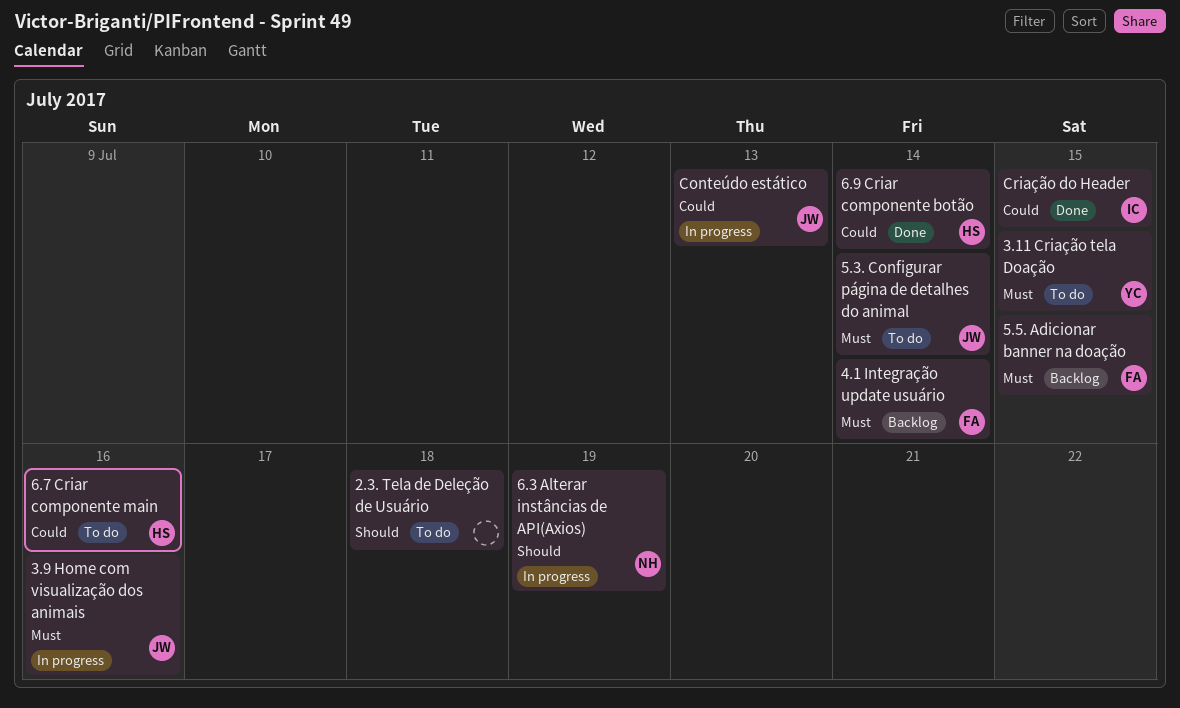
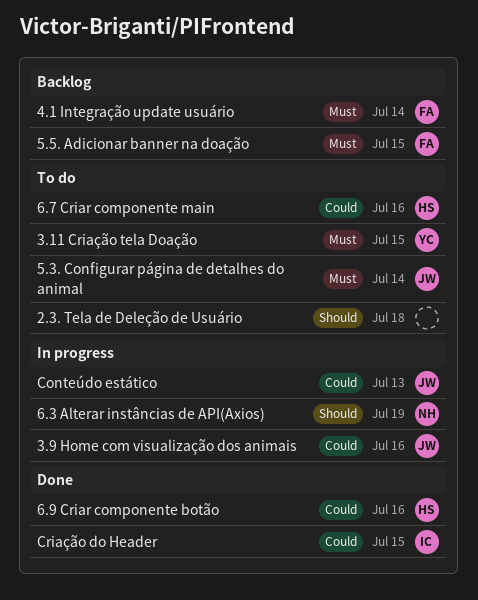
3.9 Home com visualização dos animais, priority: Must -> Could
6.9 Criar componente botão, due: Jul 14 -> Jul 16

